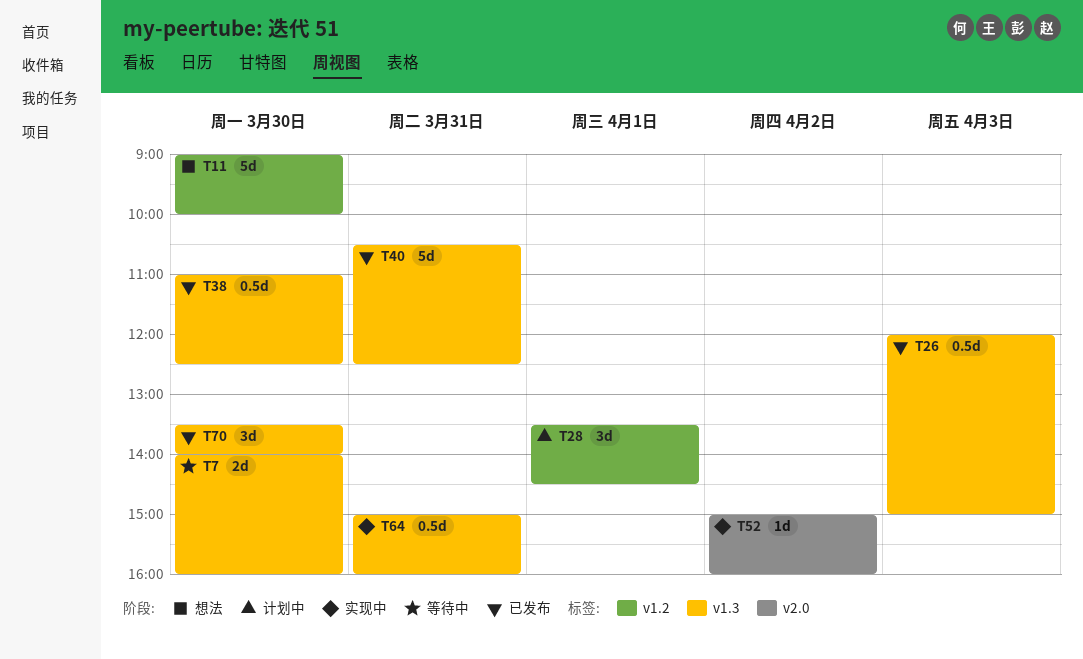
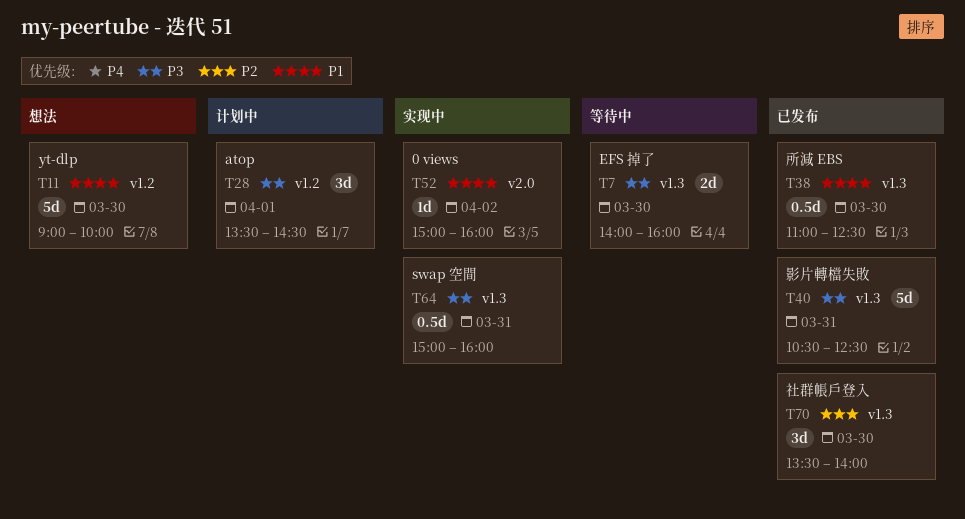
T26: present -> none

